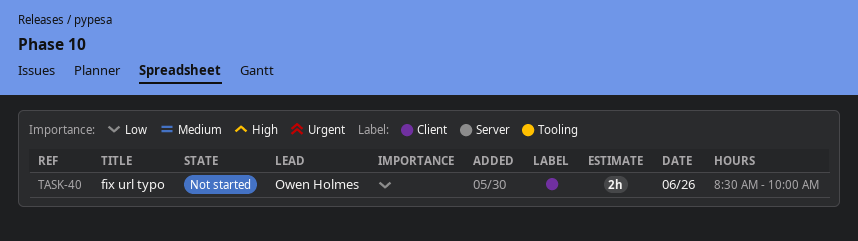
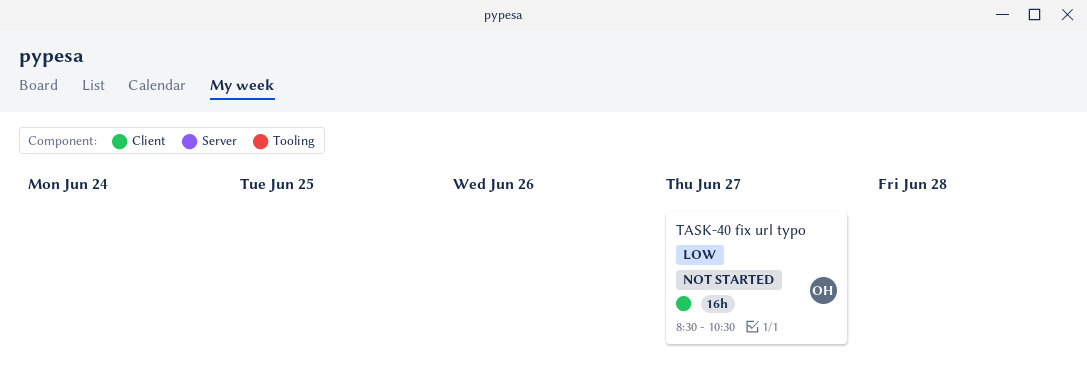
TASK-40, estimate: 2h -> 16h
TASK-40, day: Jun 26 -> Jun 27
TASK-40, ends: 10:00 -> 10:30

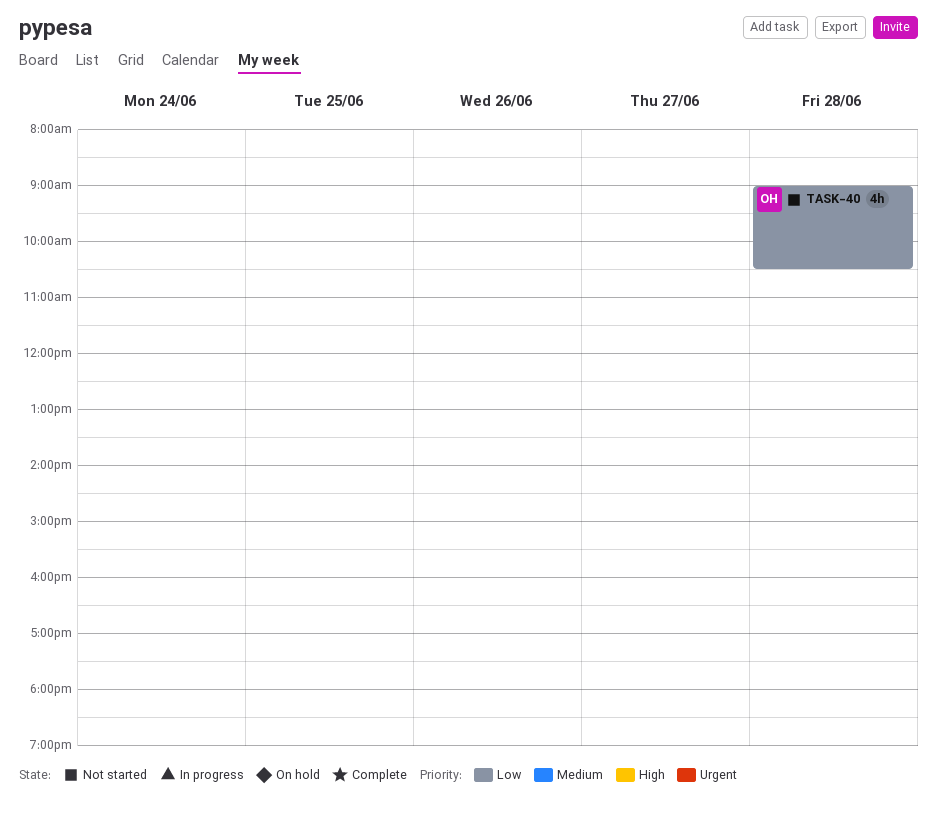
TASK-40, estimate: 16h -> 4h
TASK-40, day: Jun 27 -> Jun 28
TASK-40, begins: 08:30 -> 09:00

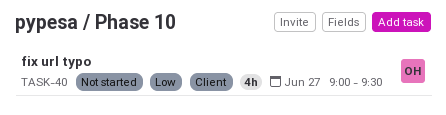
TASK-40, day: Jun 28 -> Jun 27
TASK-40, ends: 10:30 -> 09:30

